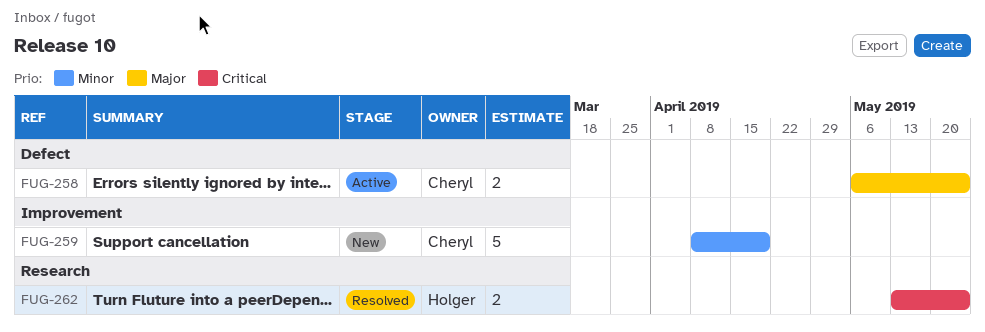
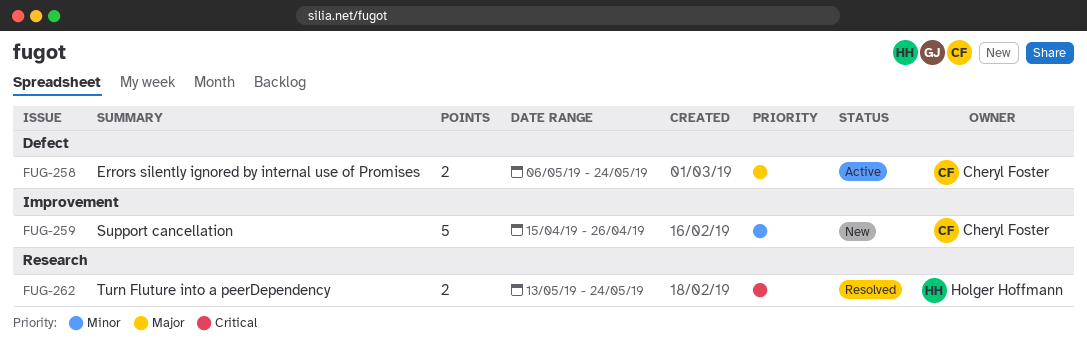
FUG-259, start: Apr 8 -> Apr 15
FUG-259, due: Apr 19 -> Apr 26

